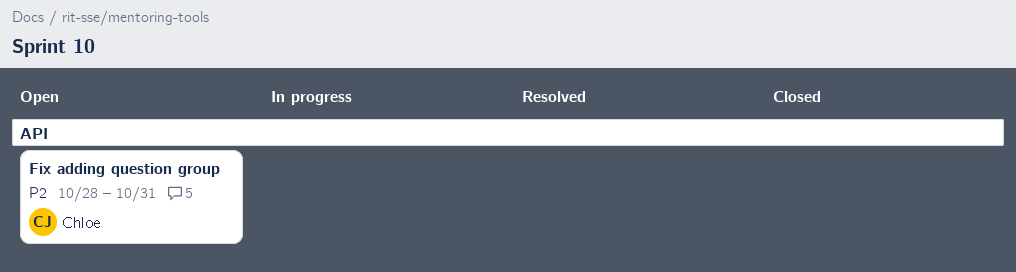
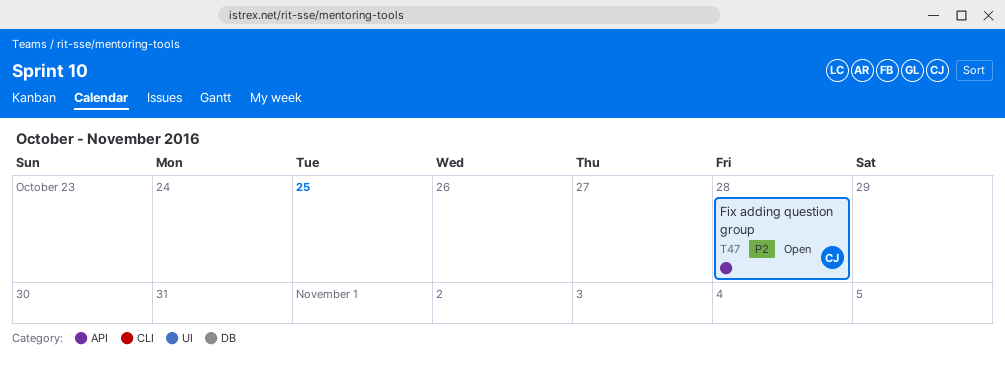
Fix adding question group, due: Oct 31 -> Oct 28

